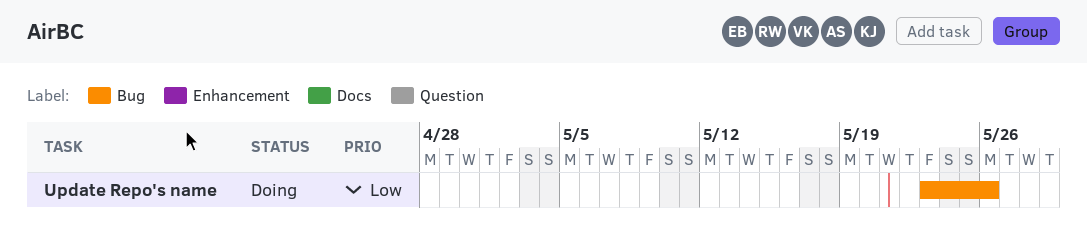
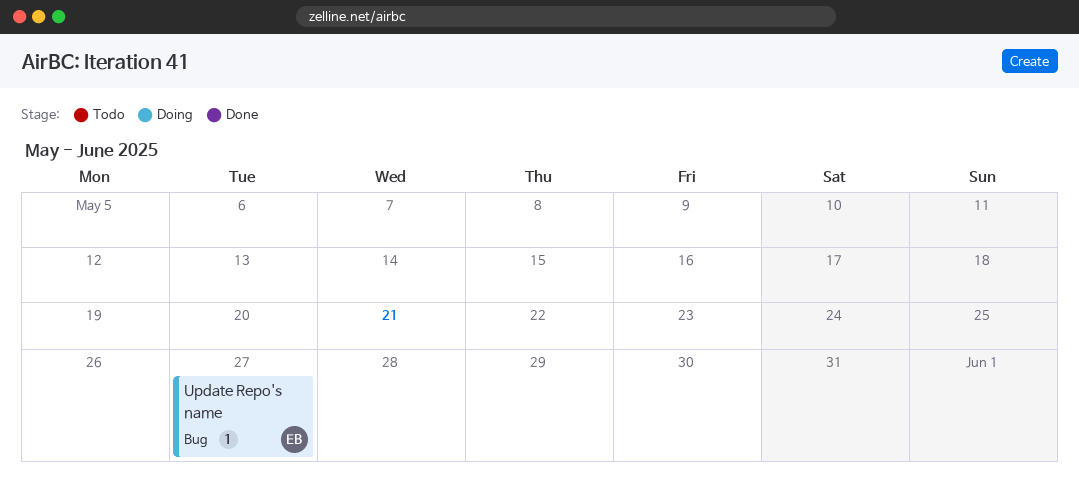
Update Repo's name, due: May 26 -> May 27

